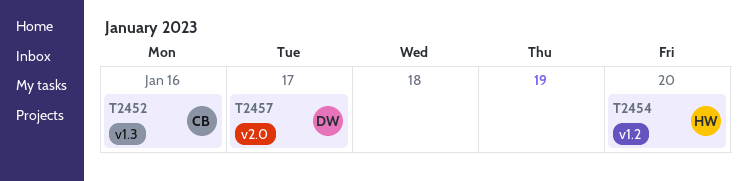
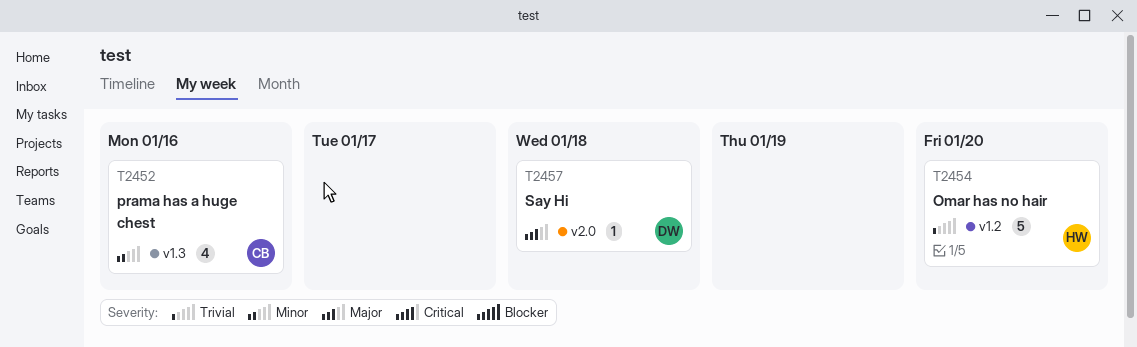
T2457, due: Jan 17 -> Jan 18

